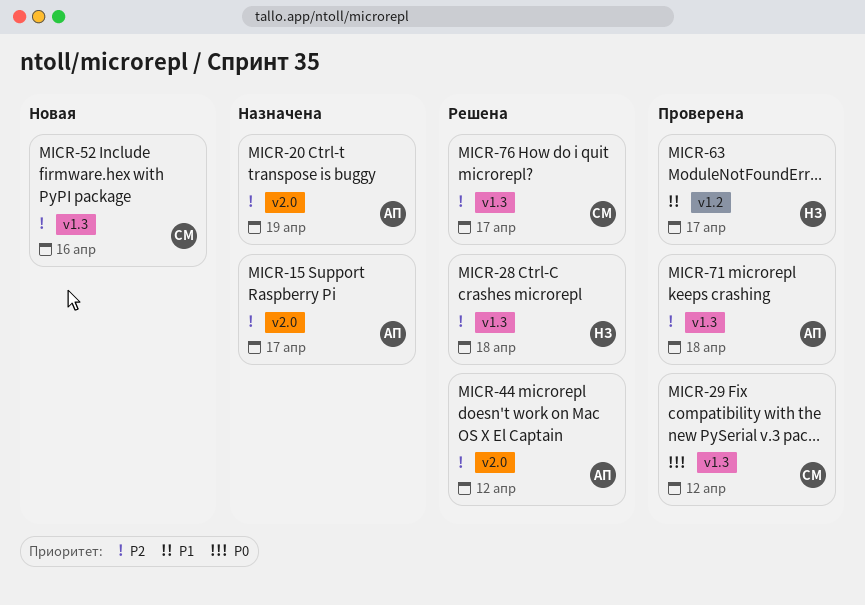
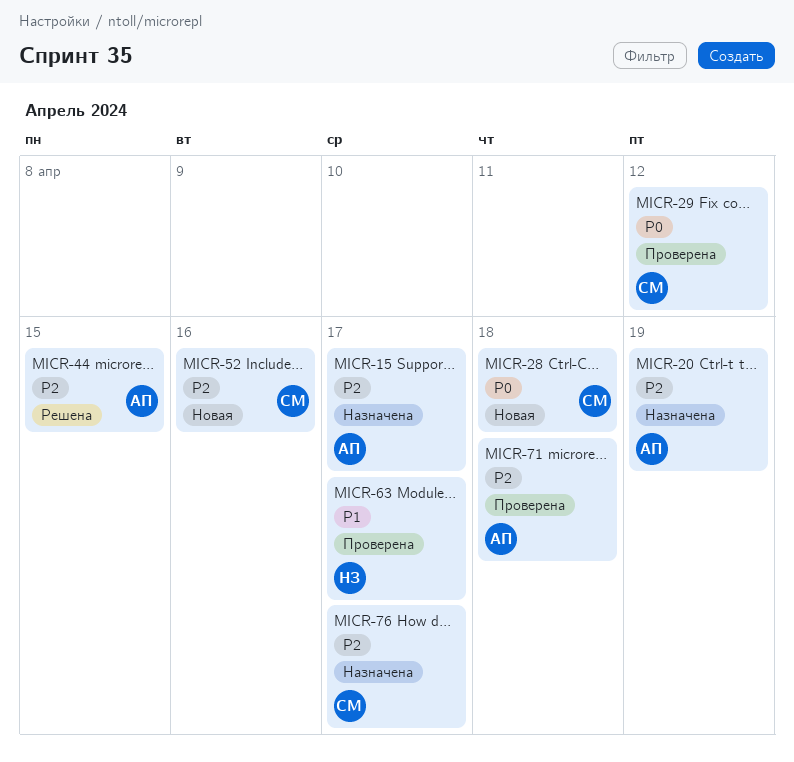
MICR-28, status: Решена -> Новая
MICR-28, owner: НЗ -> СМ
MICR-28, priority: P2 -> P0
MICR-44, due: Apr 12 -> Apr 15
MICR-76, status: Решена -> Назначена

